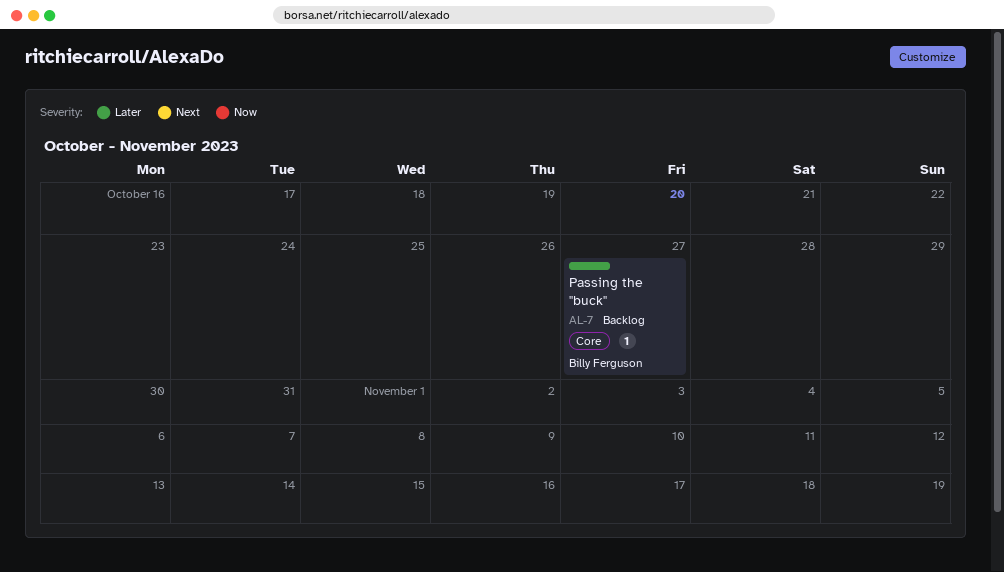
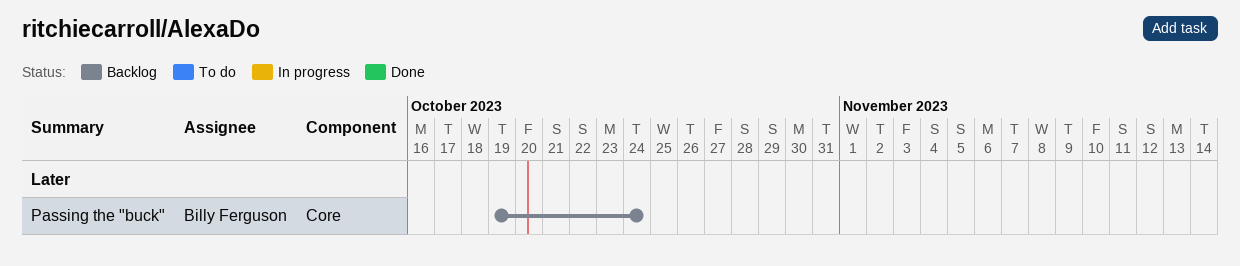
Passing the "buck", due: Oct 27 -> Oct 24

